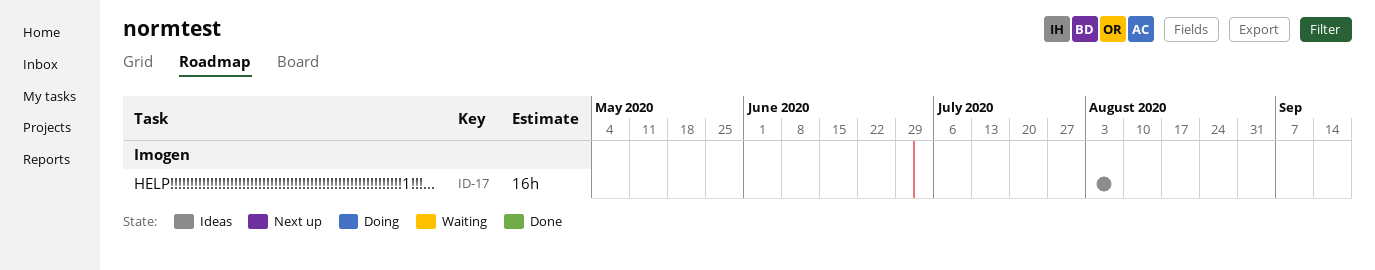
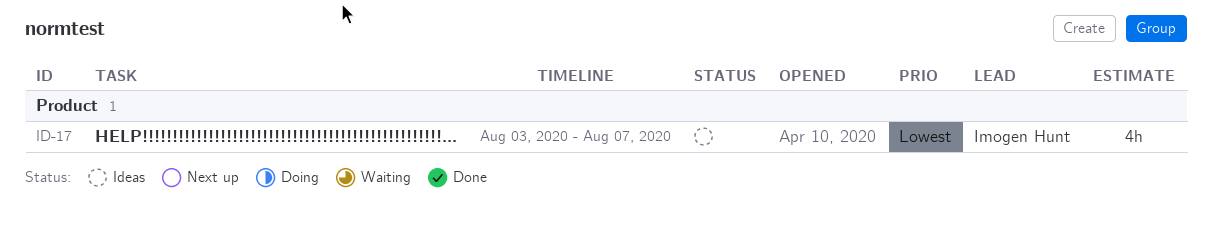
ID-17, estimate: 16h -> 4h

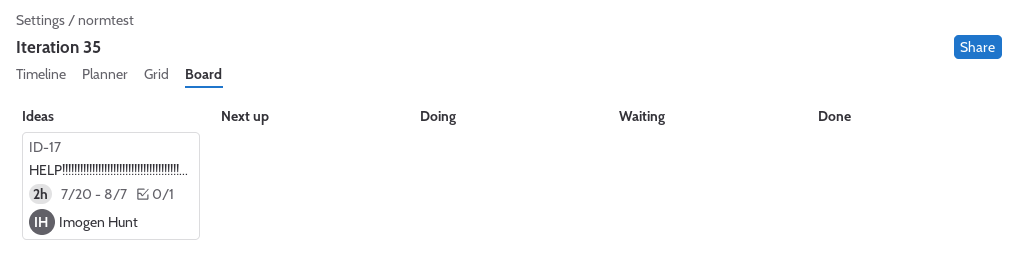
ID-17, estimate: 4h -> 2h
ID-17, start: Aug 3 -> Jul 20

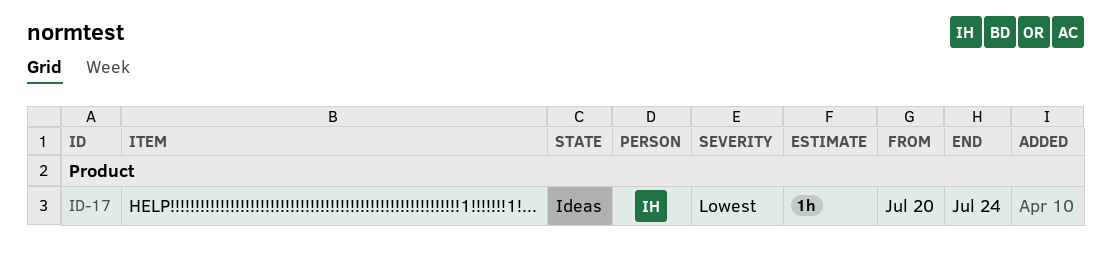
ID-17, estimate: 2h -> 1h
ID-17, due: Aug 7 -> Jul 24

